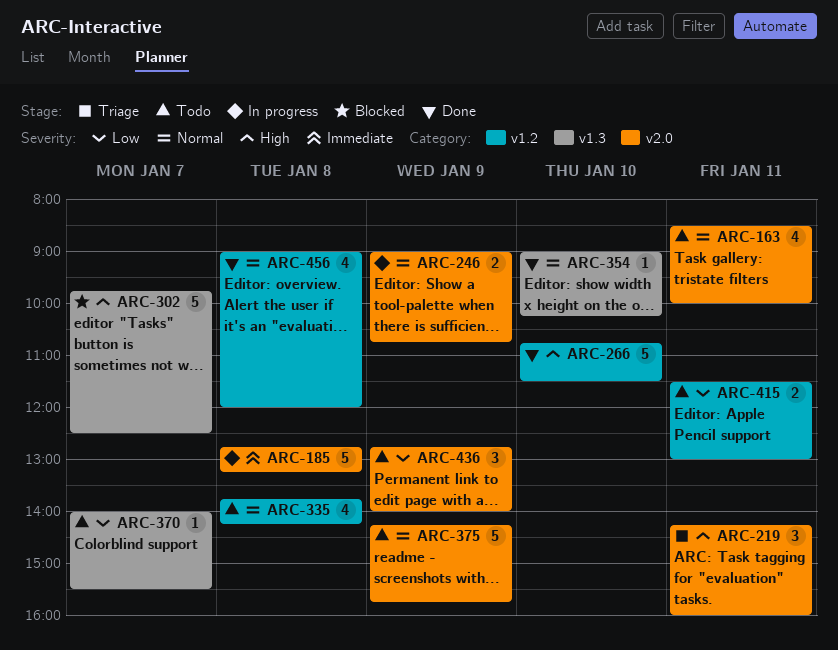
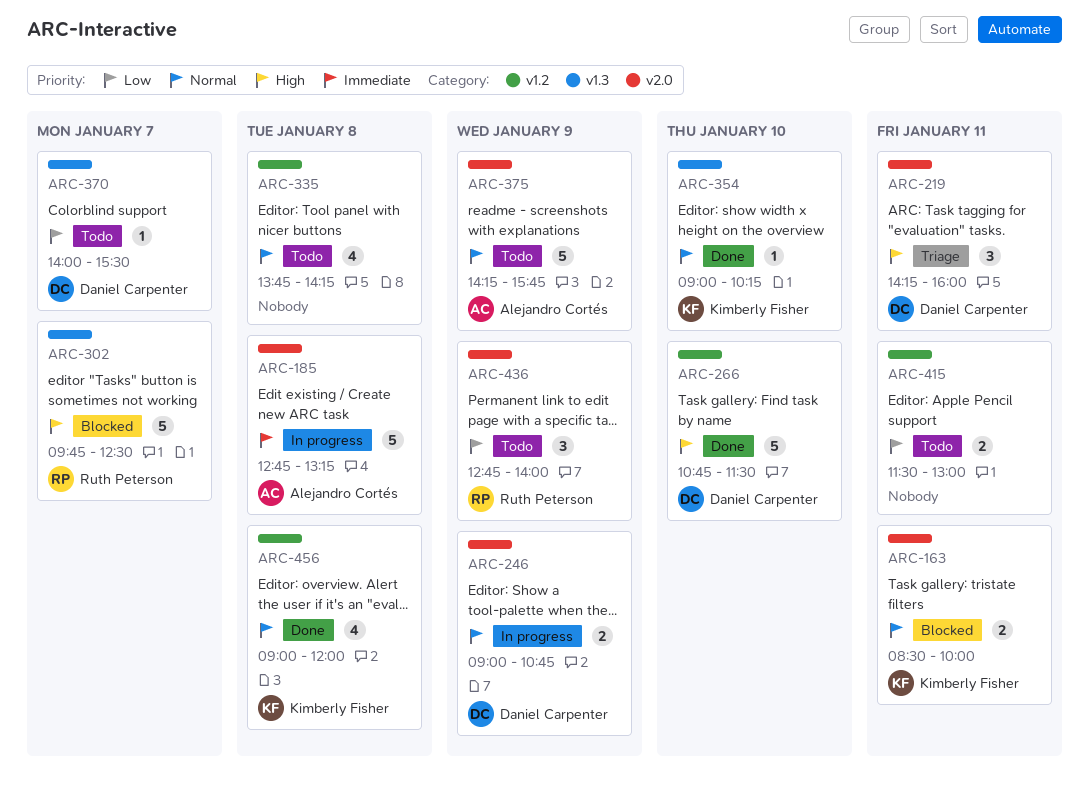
ARC-163, status: Todo -> Blocked
ARC-163, estimate: 4 -> 2

